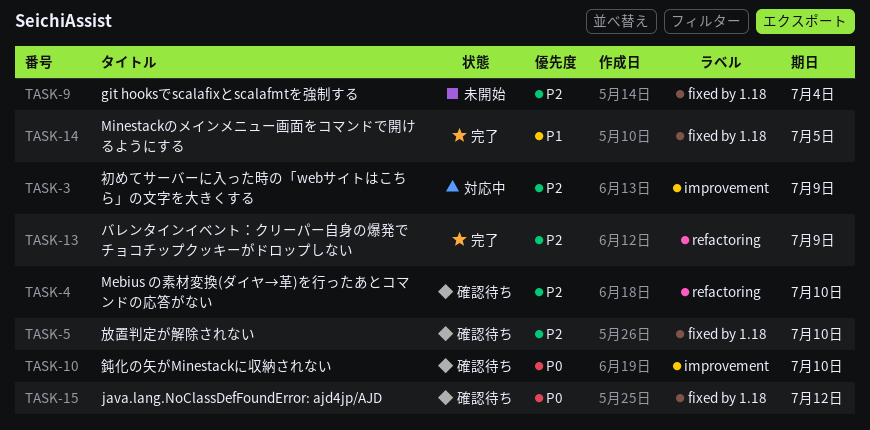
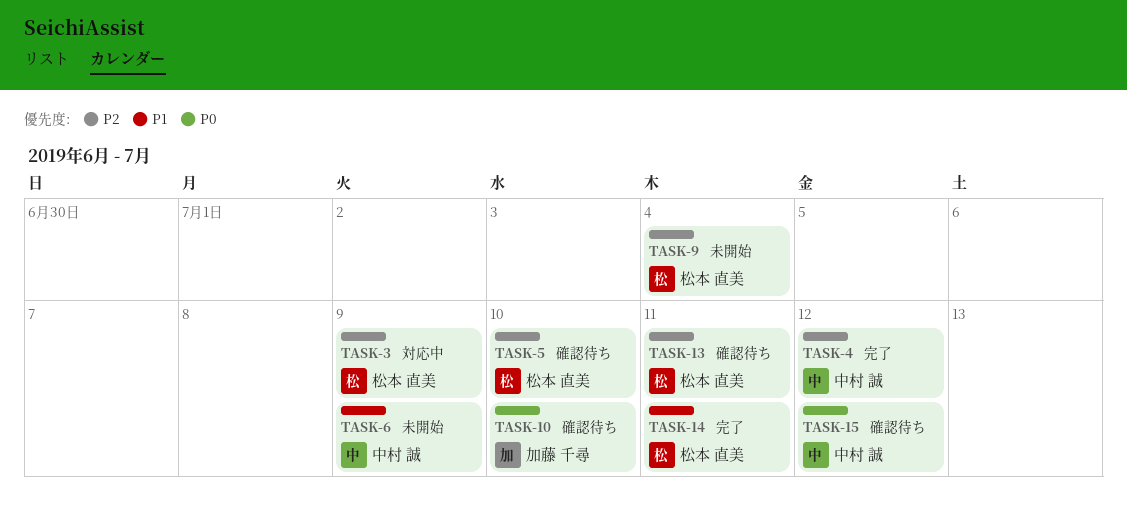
TASK-4, status: 確認待ち -> 完了
TASK-4, due: Jul 10 -> Jul 12
TASK-6: none -> present
TASK-13, status: 完了 -> 確認待ち
TASK-13, due: Jul 9 -> Jul 11
TASK-14, due: Jul 5 -> Jul 11

